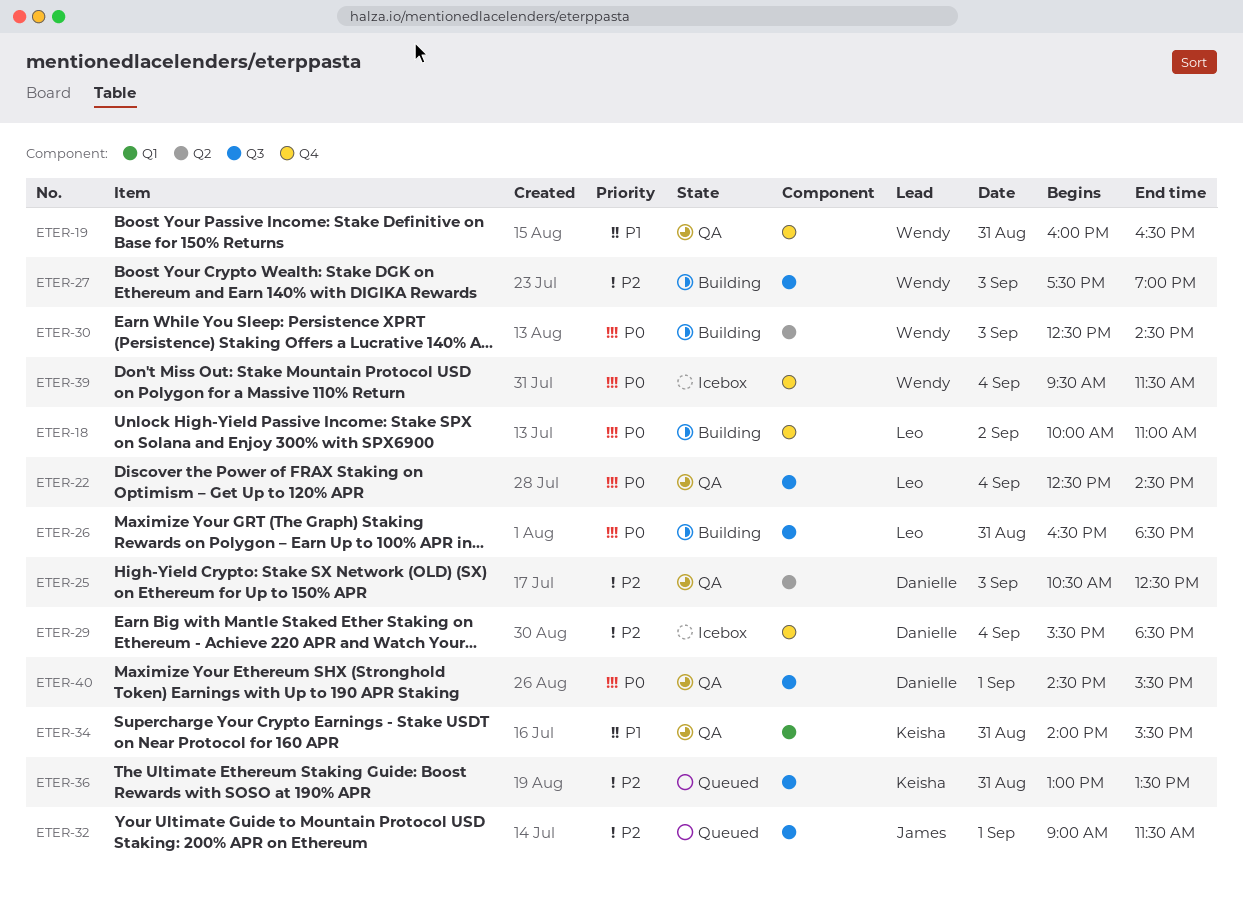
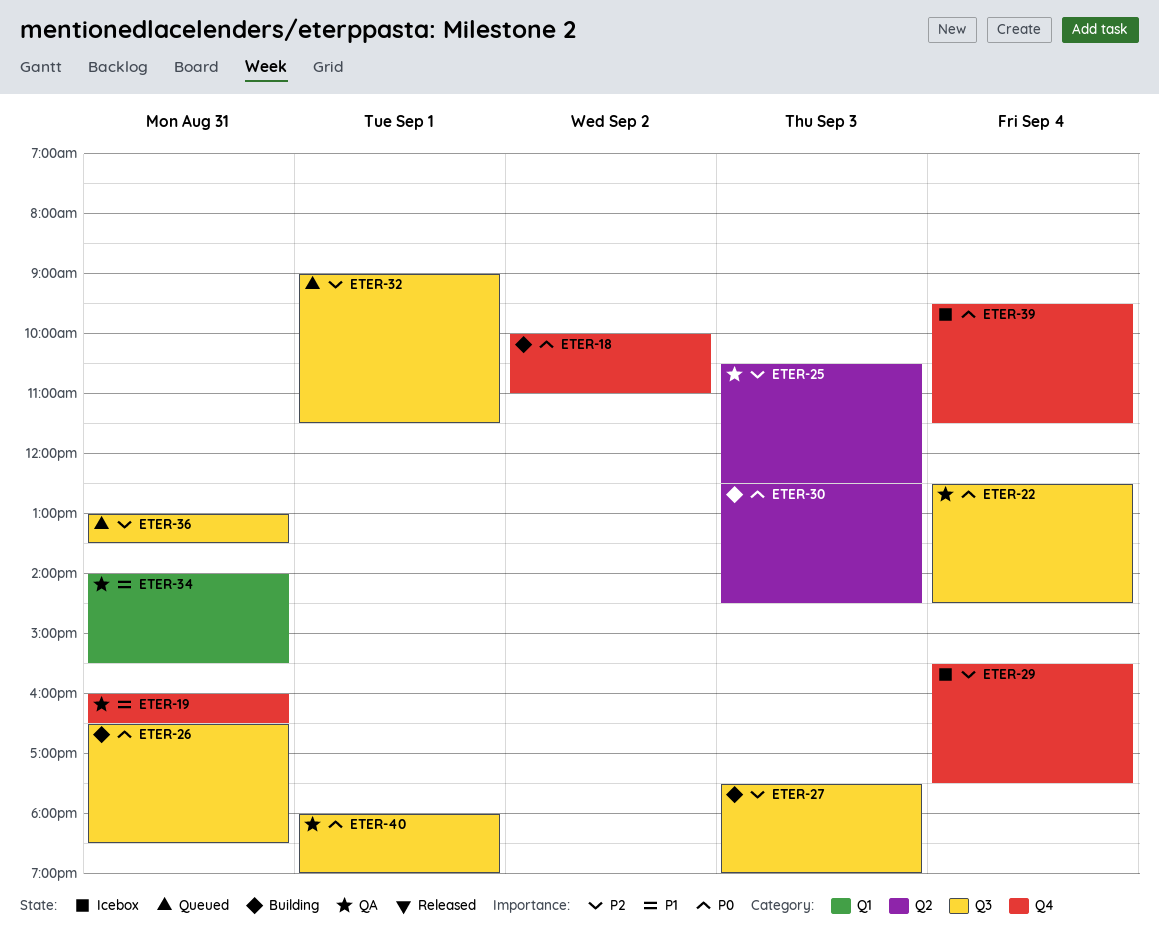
ETER-29, ends: 18:30 -> 17:30
ETER-40, begins: 14:30 -> 18:00
ETER-40, ends: 15:30 -> 19:00

